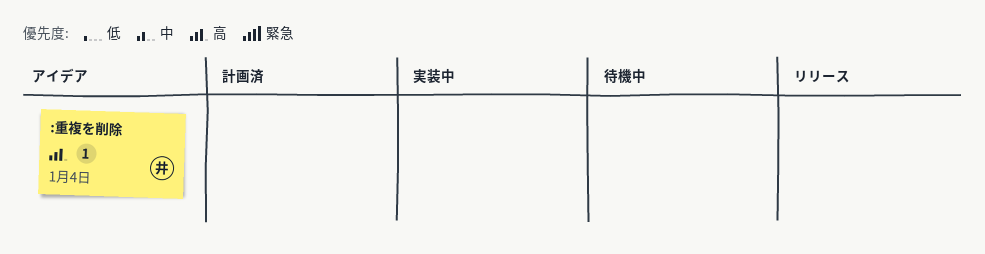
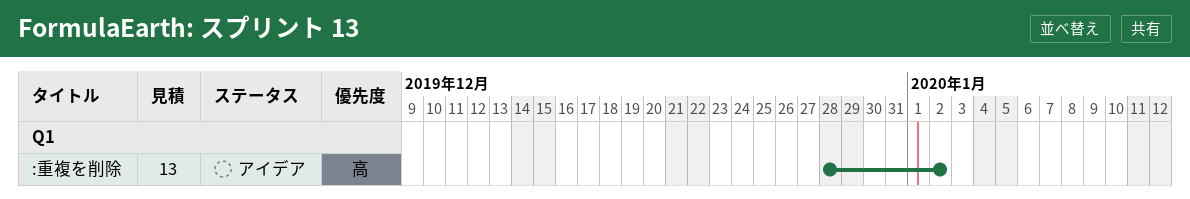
:重複を削除, estimate: 1 -> 13
:重複を削除, due: Jan 4 -> Jan 2

